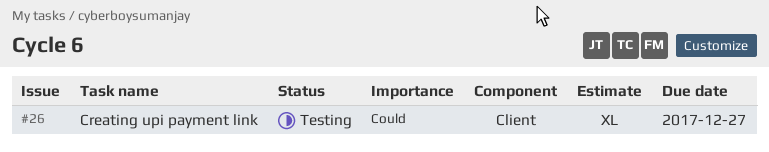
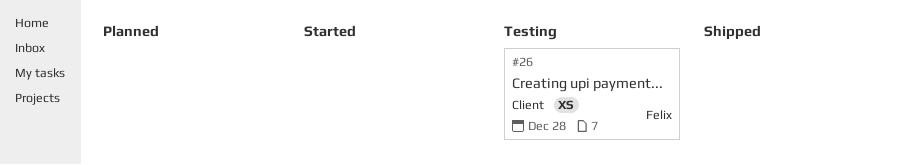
#26, estimate: XL -> XS
#26, due: Dec 27 -> Dec 28

